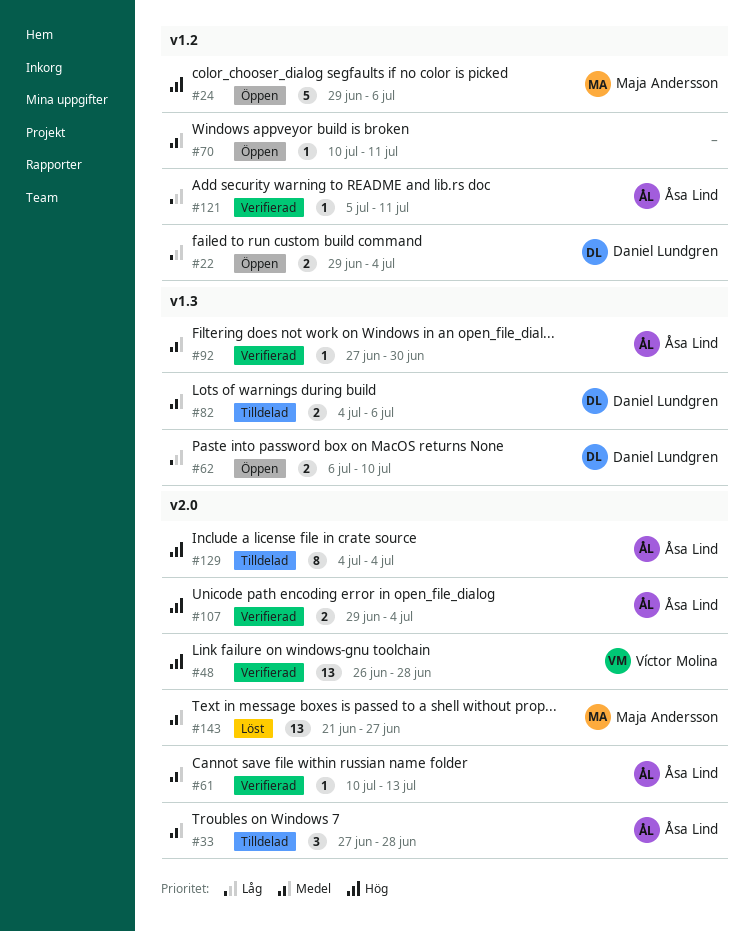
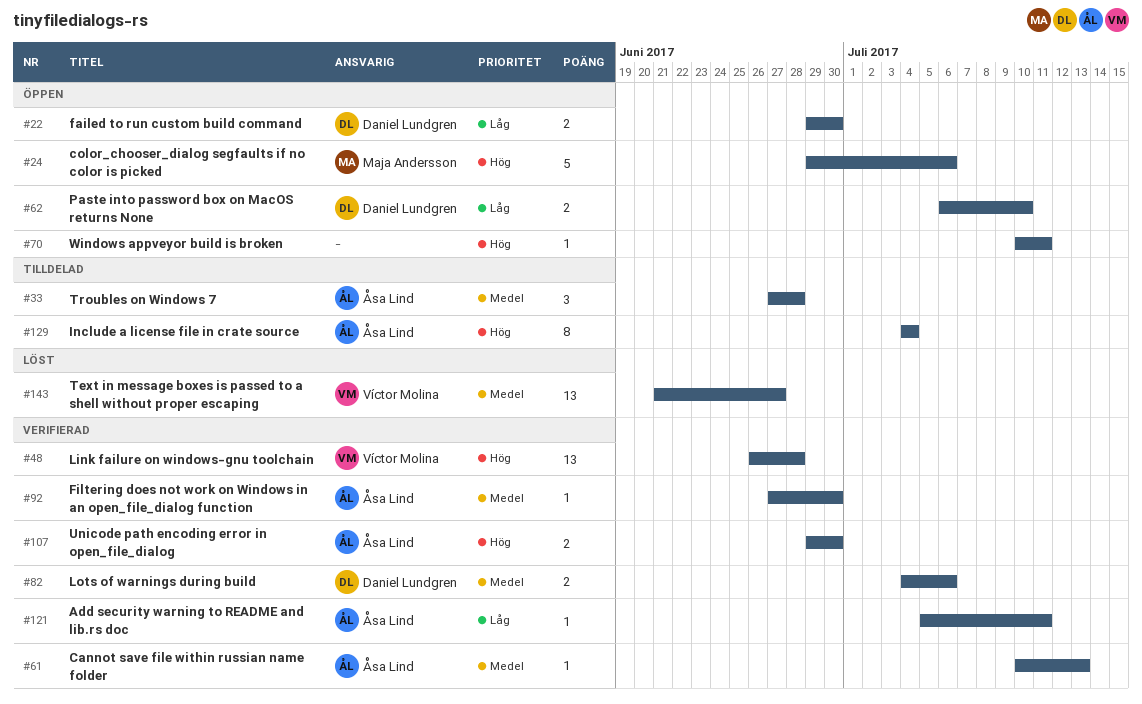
#22, due: Jul 4 -> Jun 30
#70, priority: Medel -> Hög
#82, status: Tilldelad -> Verifierad
#107, due: Jul 4 -> Jun 30
#143, owner: Maja Andersson -> Víctor Molina

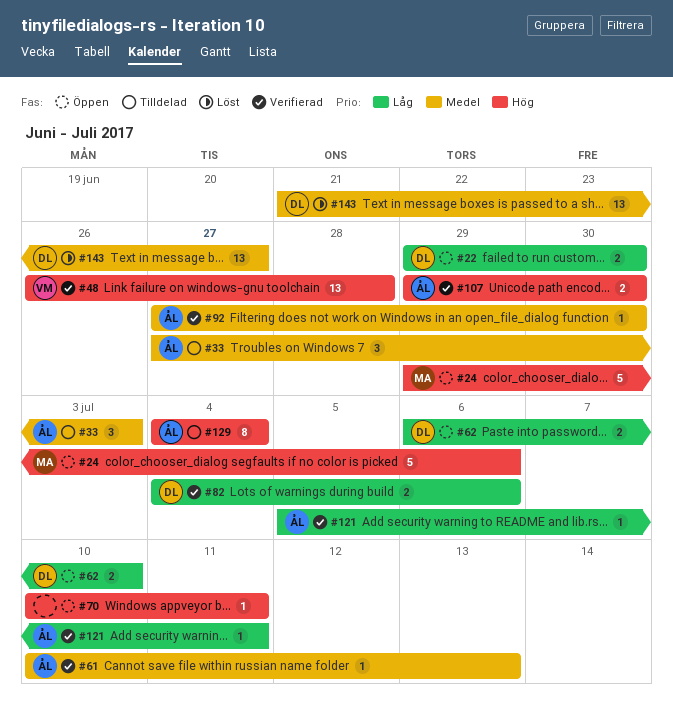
#33, due: Jun 28 -> Jul 3
#82, priority: Medel -> Låg
#143, owner: Víctor Molina -> Daniel Lundgren

